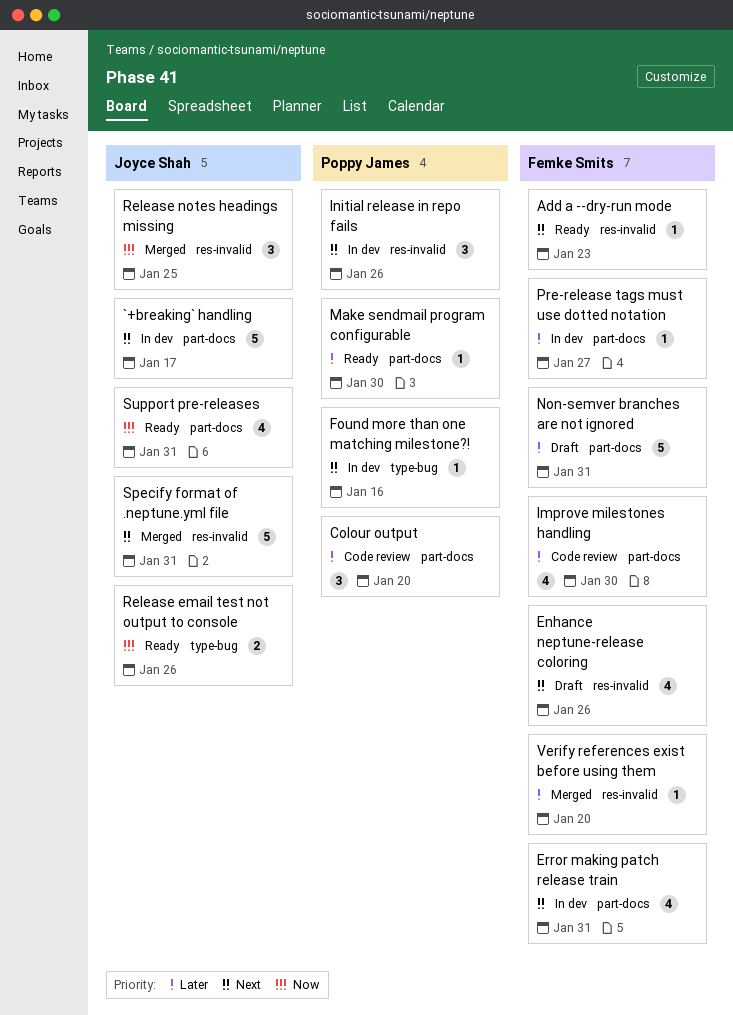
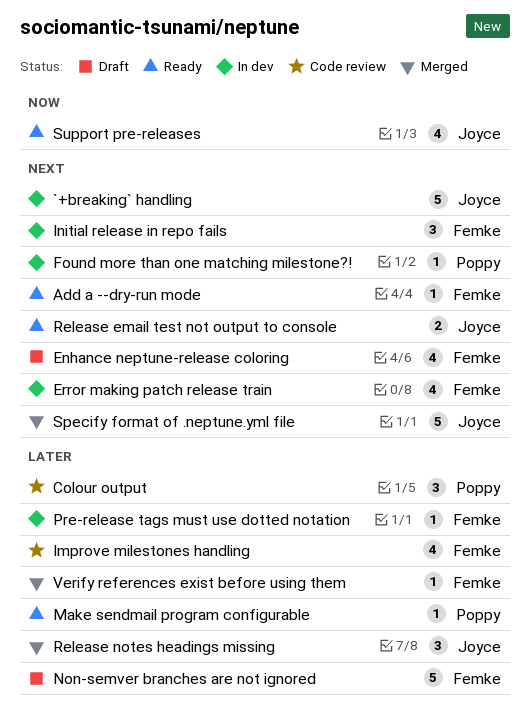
Initial release in repo fails, owner: Poppy James -> Femke Smits
Release email test not output to console, priority: Now -> Next
Release notes headings missing, priority: Now -> Later

